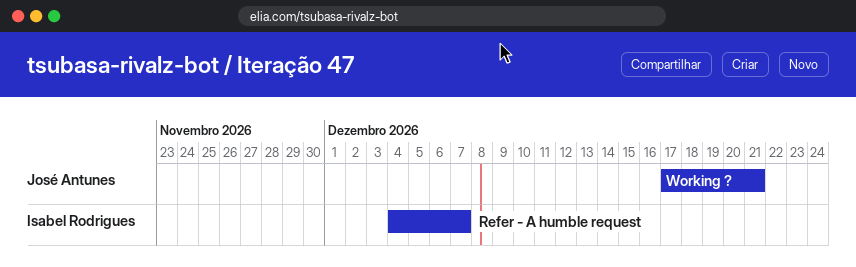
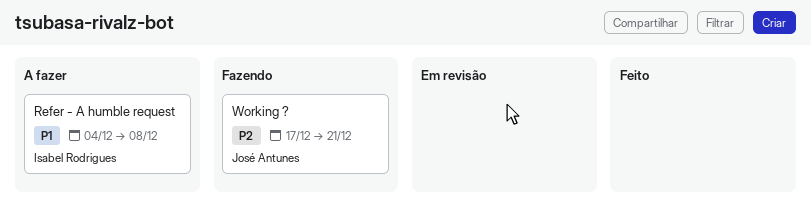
Refer - A humble request, due: Dec 7 -> Dec 8

